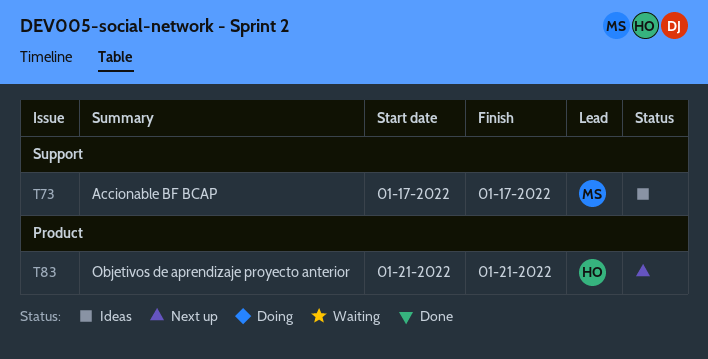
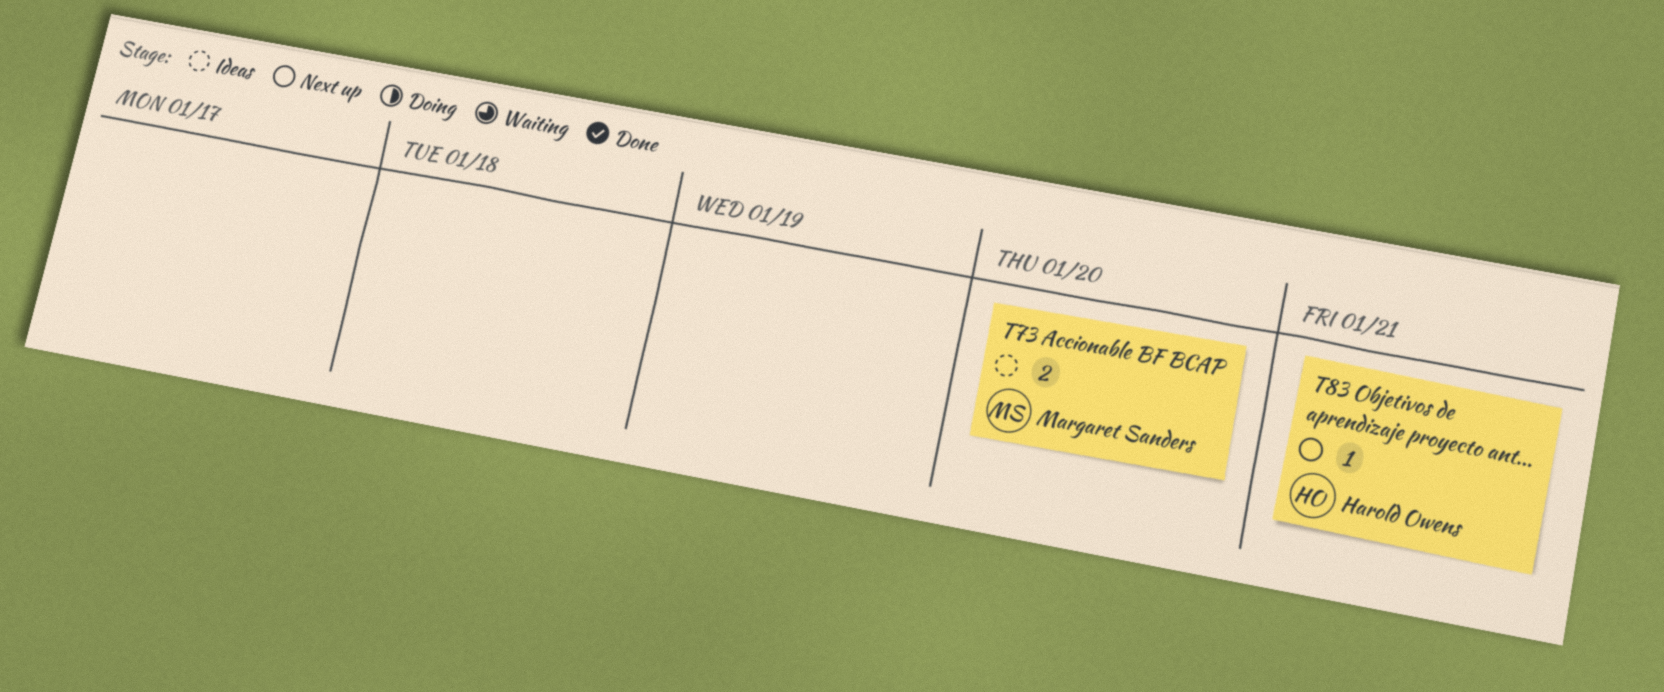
T73, due: Jan 17 -> Jan 20

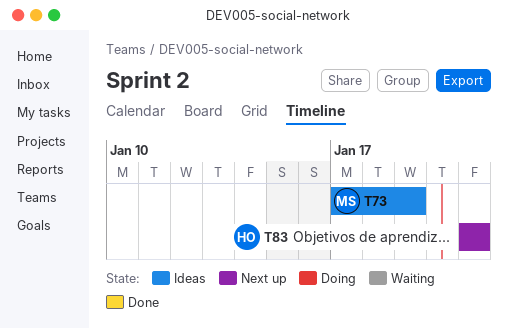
T73, due: Jan 20 -> Jan 19

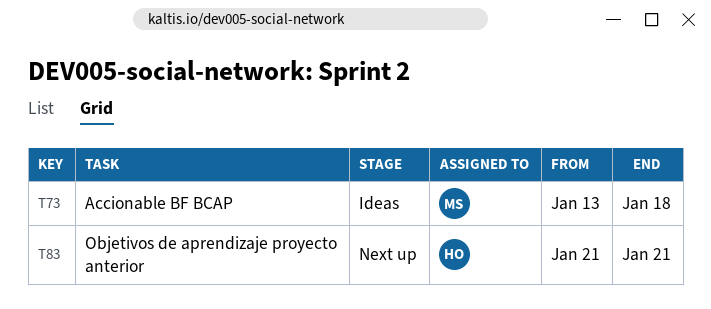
T73, start: Jan 17 -> Jan 13
T73, due: Jan 19 -> Jan 18

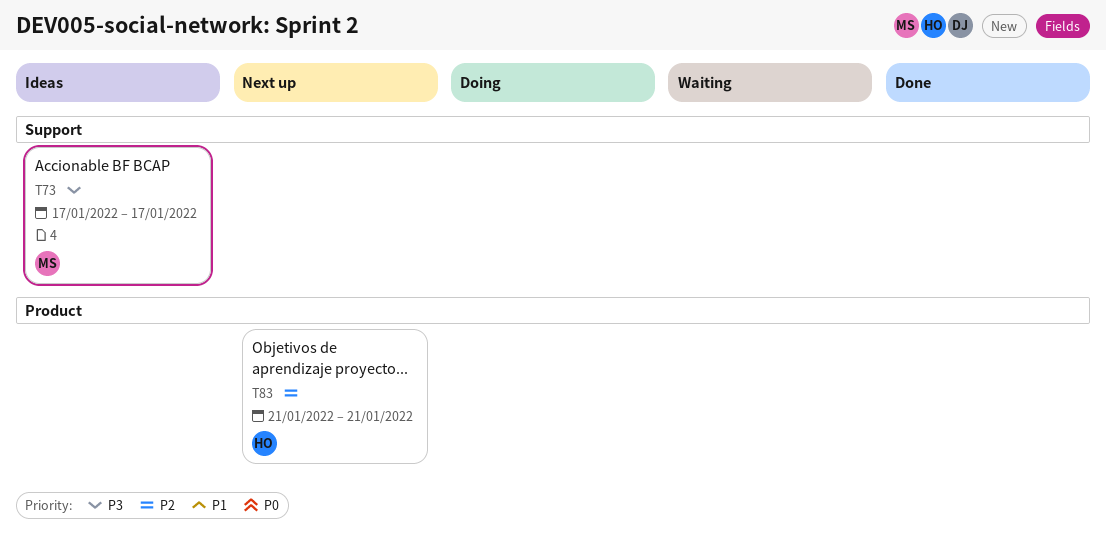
T73, start: Jan 13 -> Jan 17
T73, due: Jan 18 -> Jan 17

